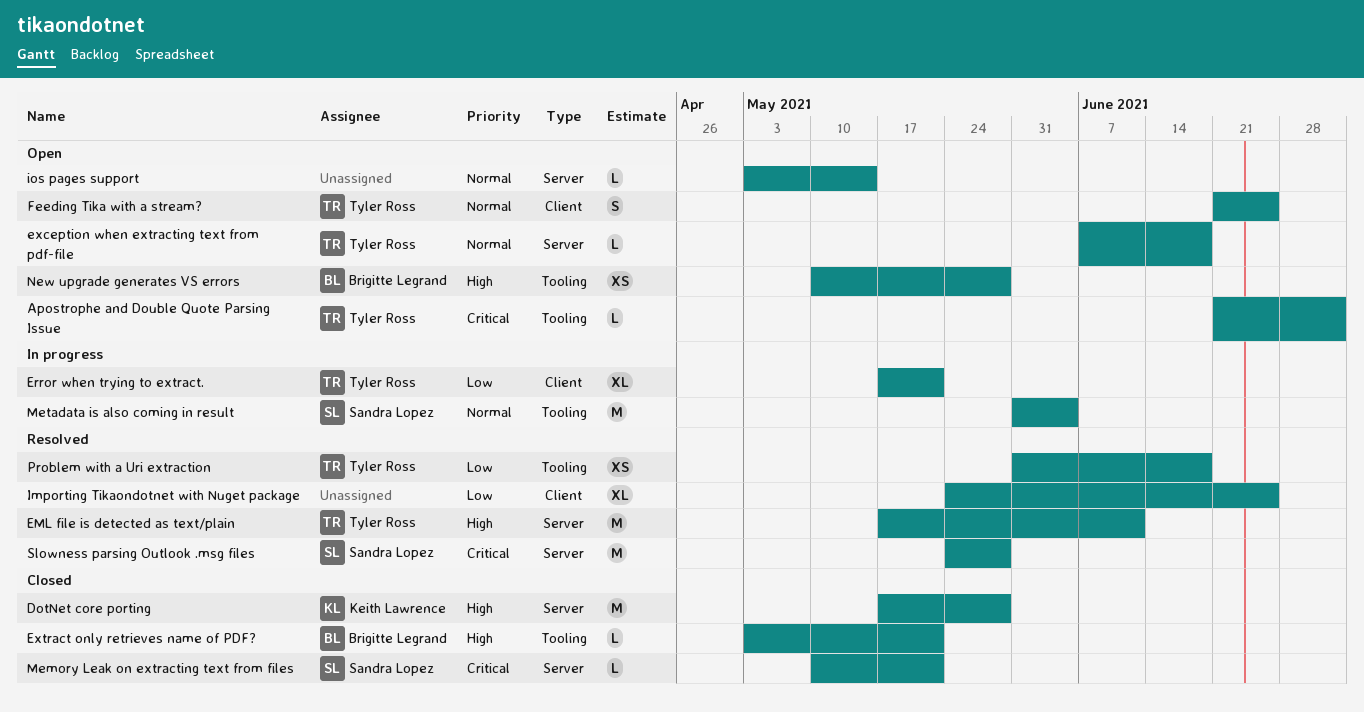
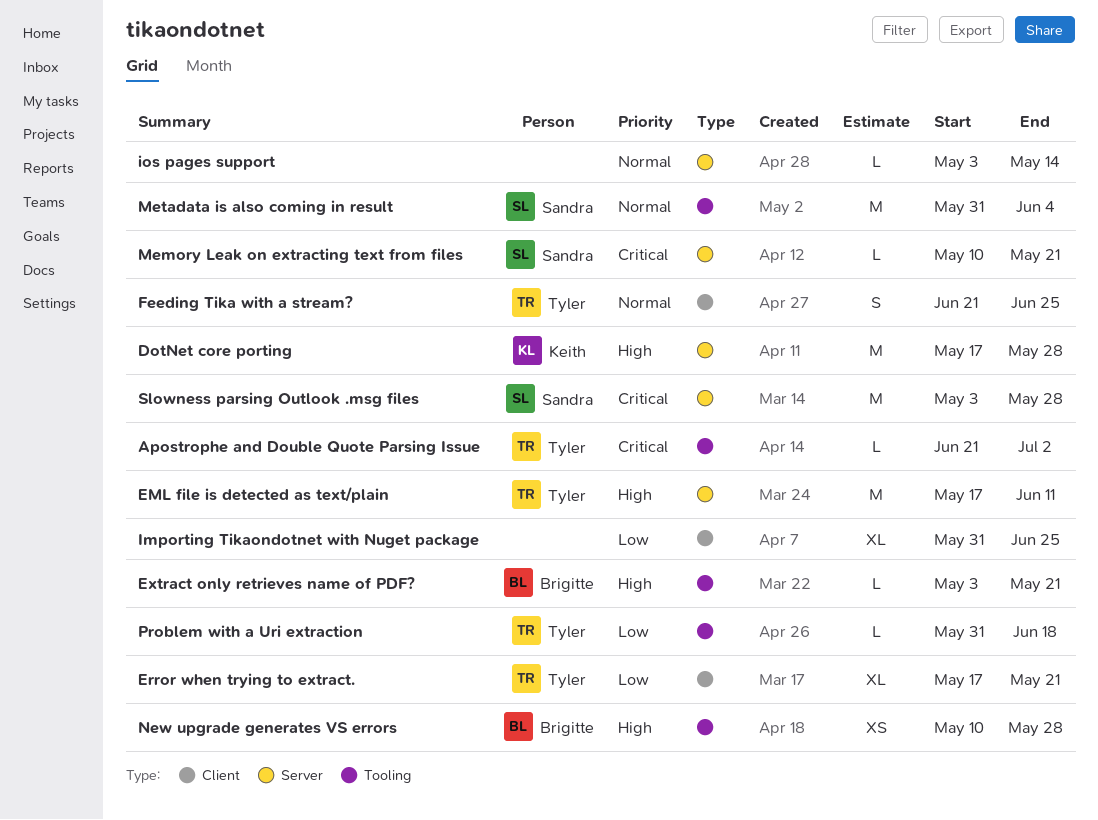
exception when extracting text from pdf-file: present -> none
Importing Tikaondotnet with Nuget package, start: May 24 -> May 31
Problem with a Uri extraction, estimate: XS -> L
Slowness parsing Outlook .msg files, start: May 24 -> May 3

